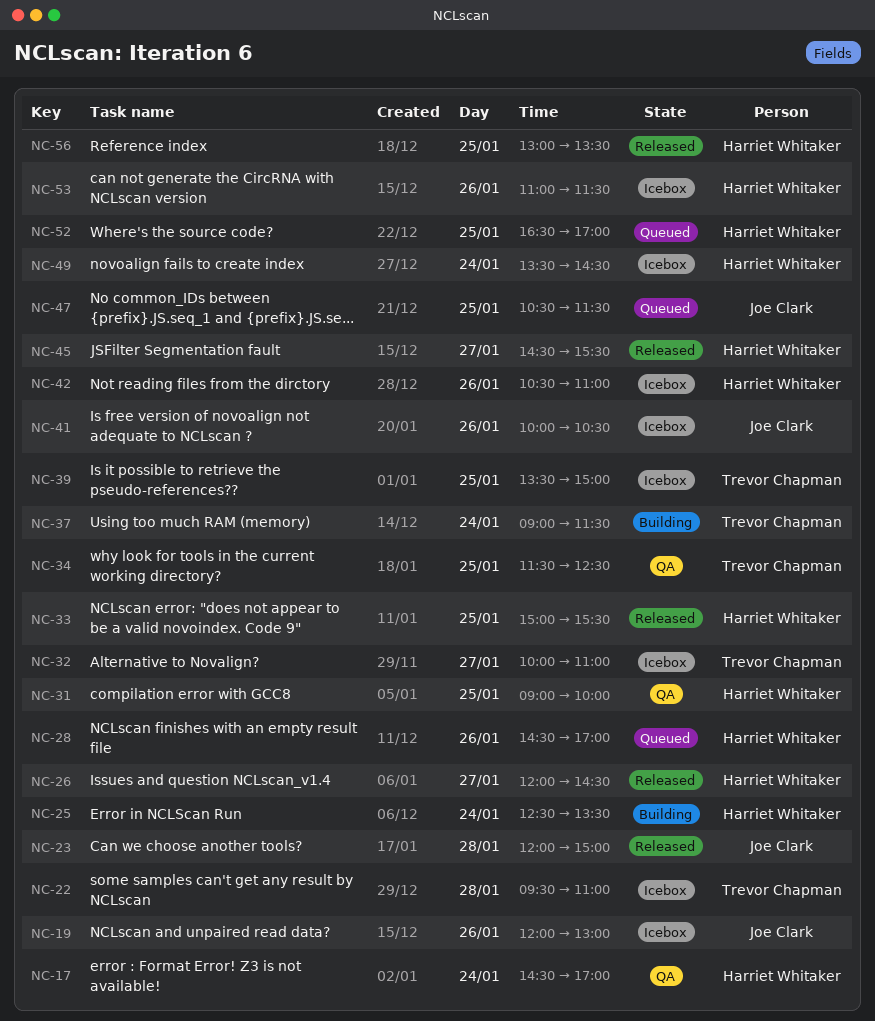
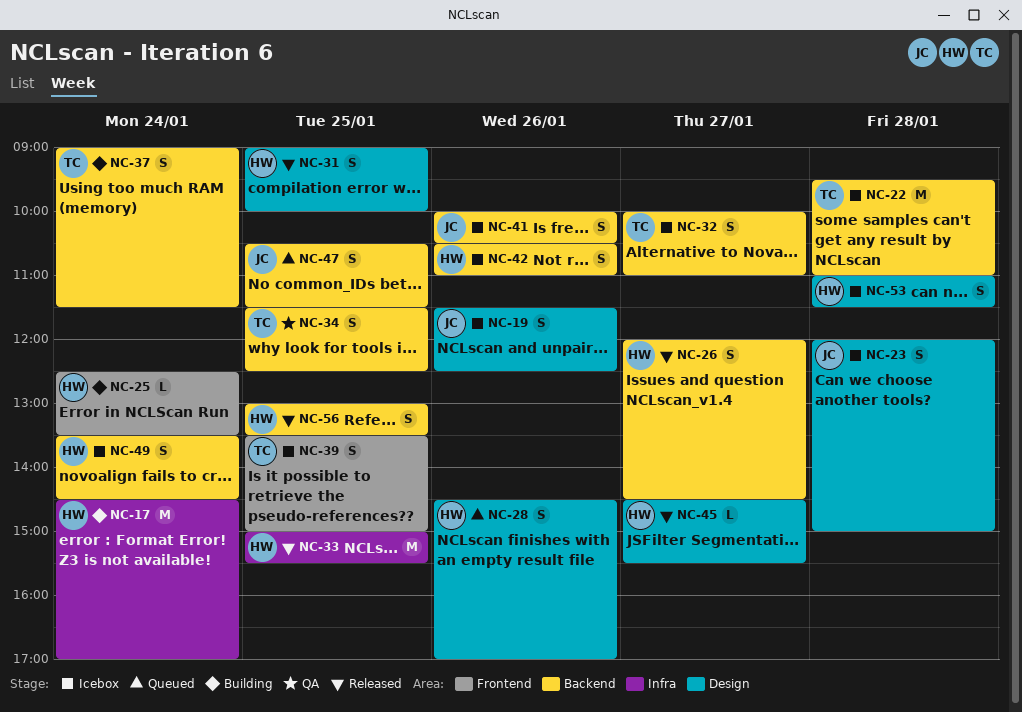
NC-17, status: QA -> Building
NC-19, begins: 12:00 -> 11:30
NC-19, ends: 13:00 -> 12:30
NC-23, status: Released -> Icebox
NC-31, status: QA -> Released
NC-52: present -> none
NC-53, day: Jan 26 -> Jan 28

